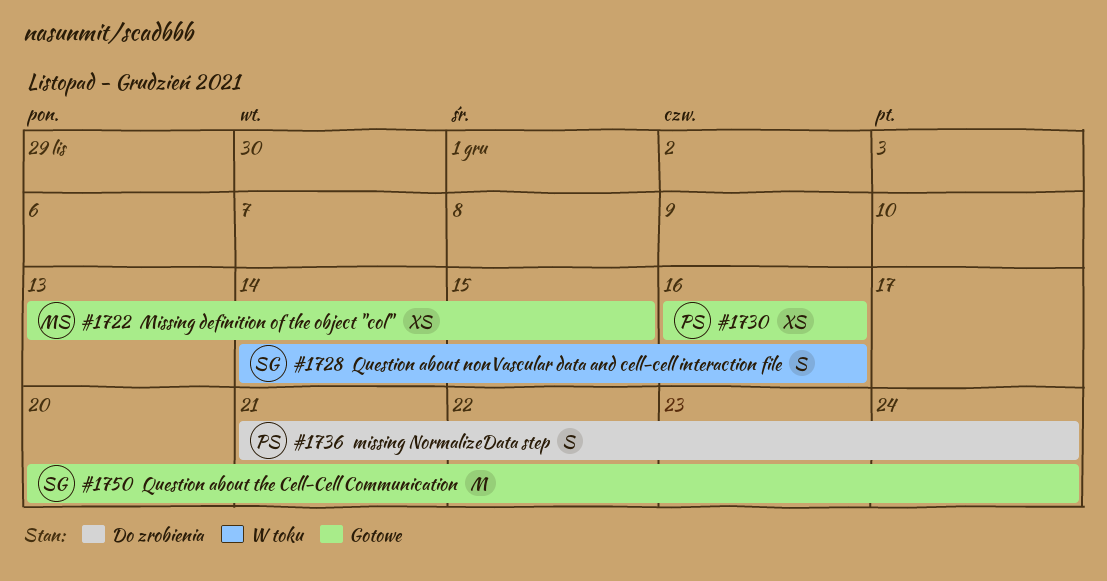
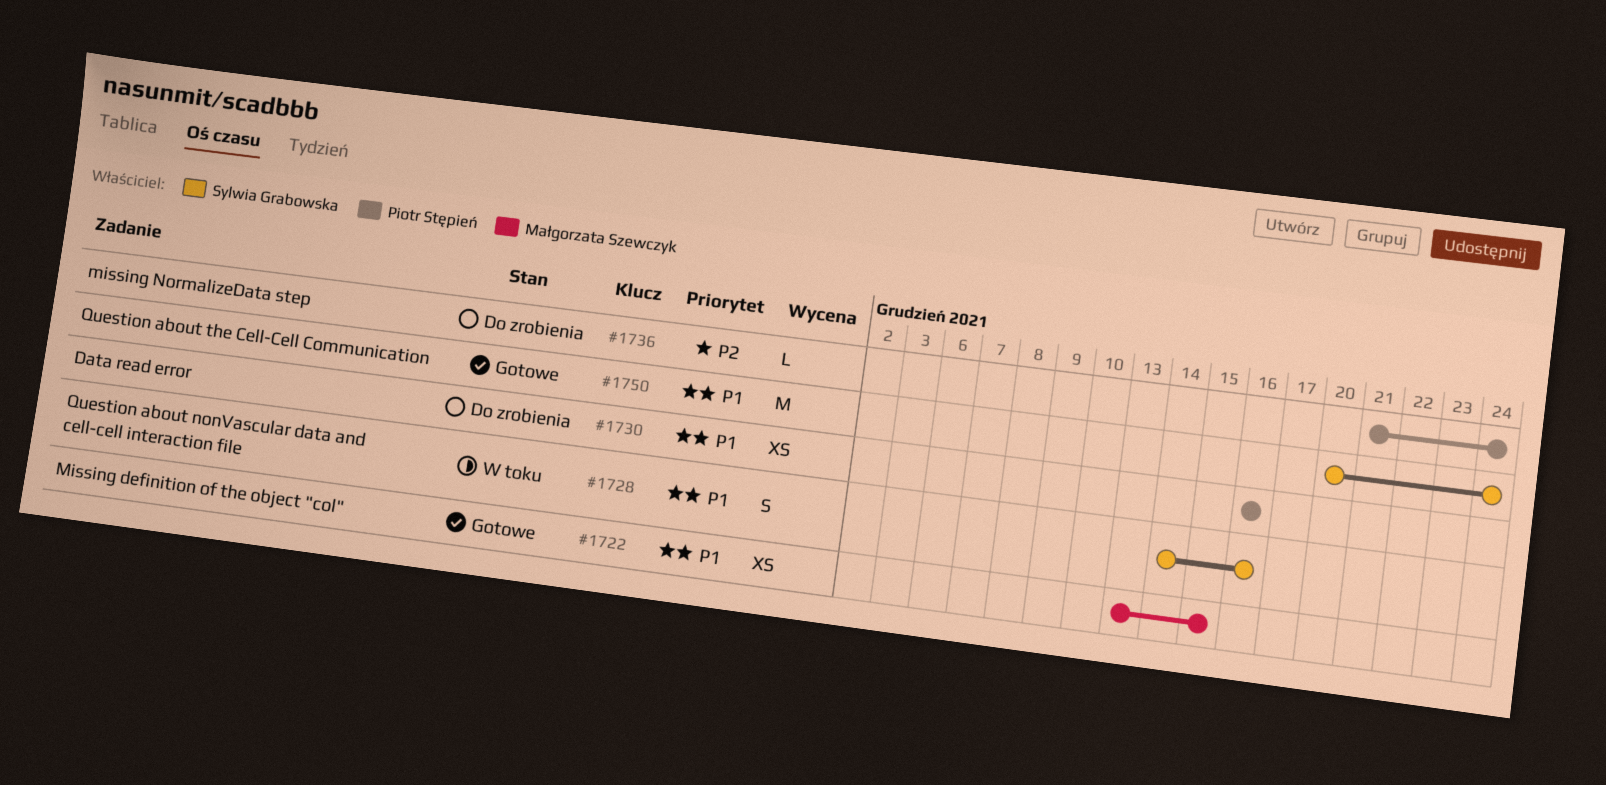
#1730, status: Gotowe -> Do zrobienia
#1736, estimate: S -> L

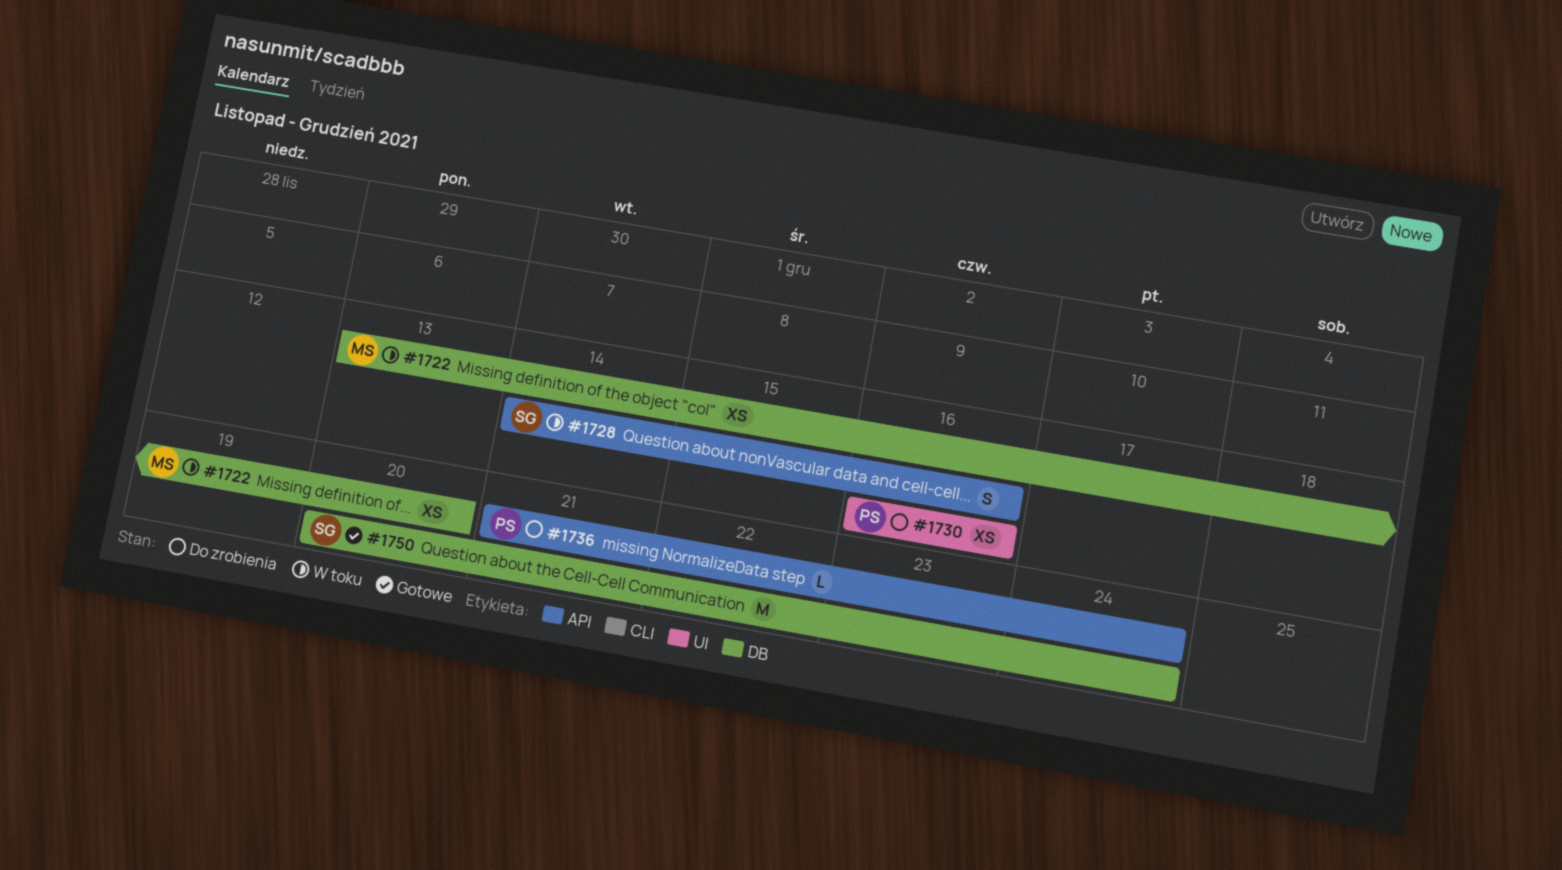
#1722, status: Gotowe -> W toku
#1722, due: Dec 15 -> Dec 20

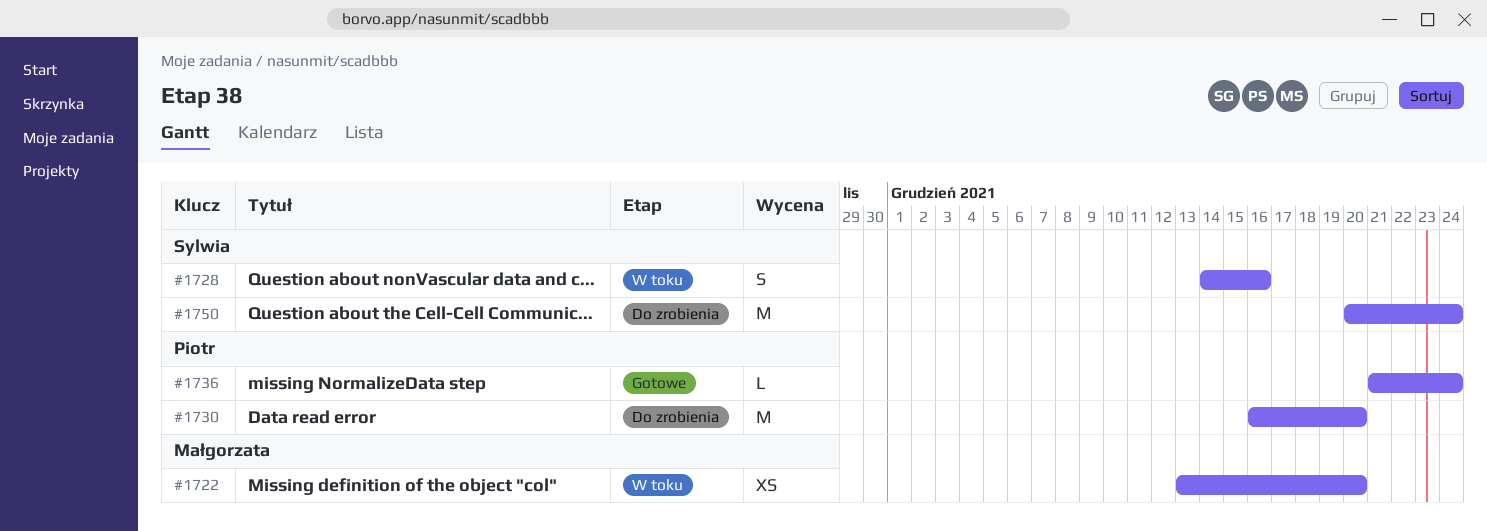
#1730, estimate: XS -> M
#1730, due: Dec 16 -> Dec 20
#1736, status: Do zrobienia -> Gotowe
#1750, status: Gotowe -> Do zrobienia

